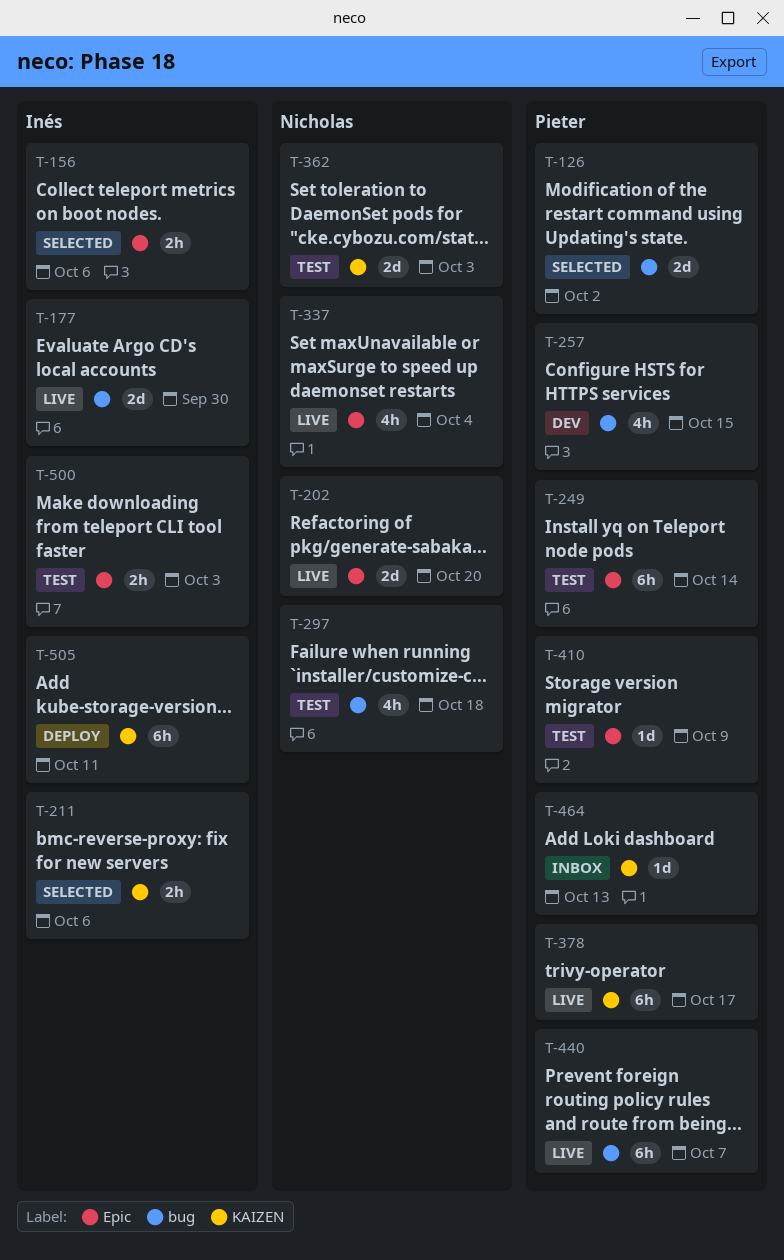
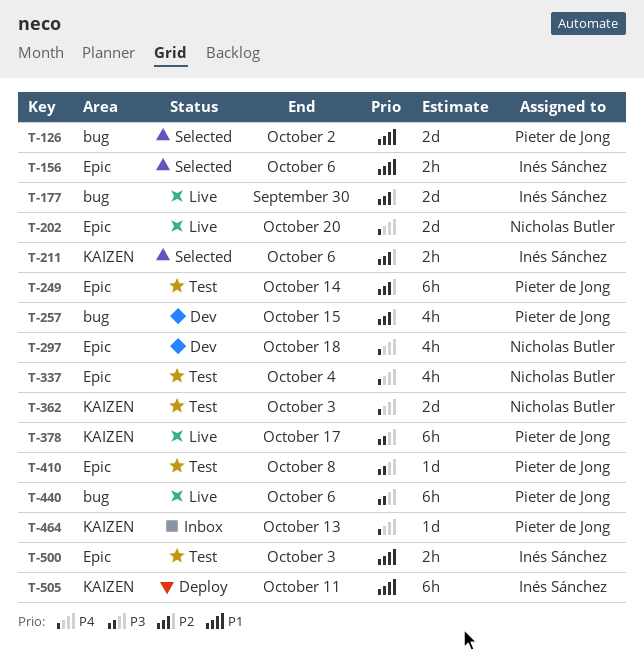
T-297, status: Test -> Dev
T-297, label: bug -> Epic
T-337, status: Live -> Test
T-410, due: Oct 9 -> Oct 8
T-440, due: Oct 7 -> Oct 6

